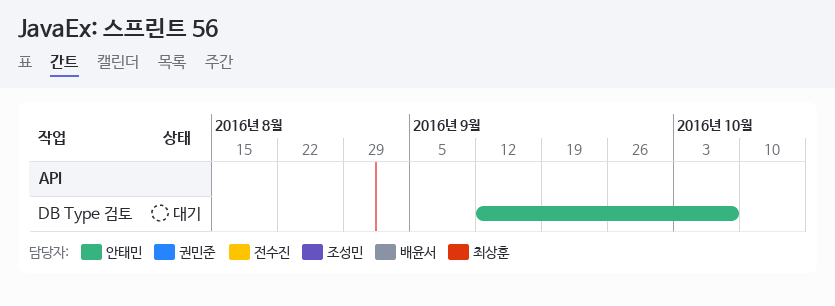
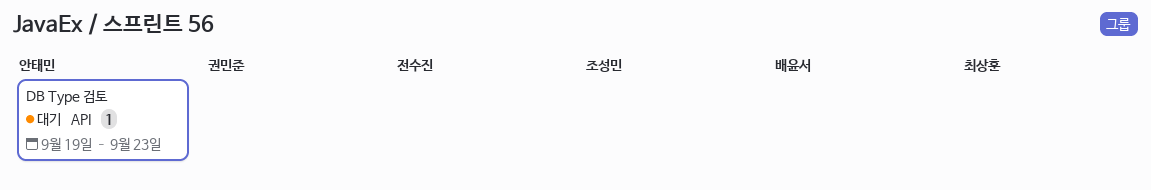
DB Type 검토, start: Sep 12 -> Sep 19
DB Type 검토, due: Oct 7 -> Sep 23

